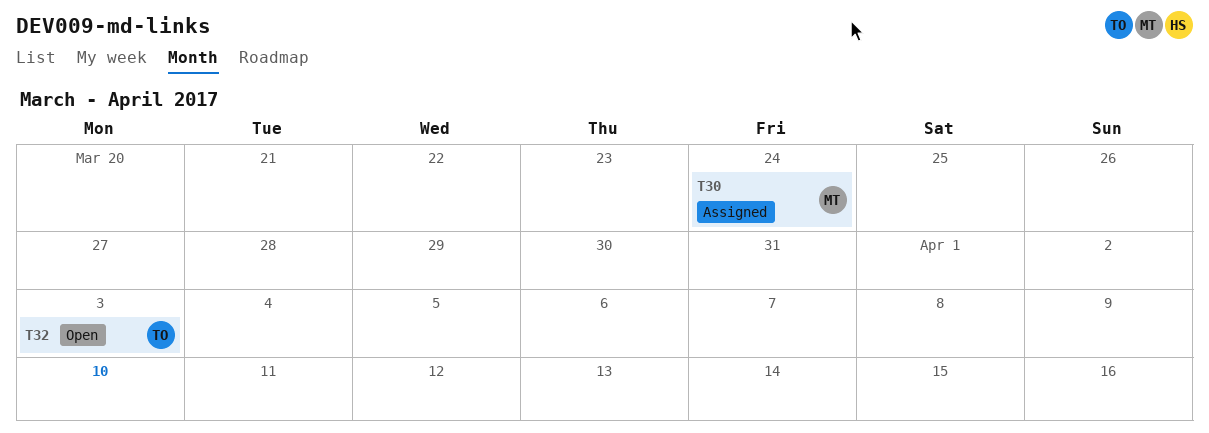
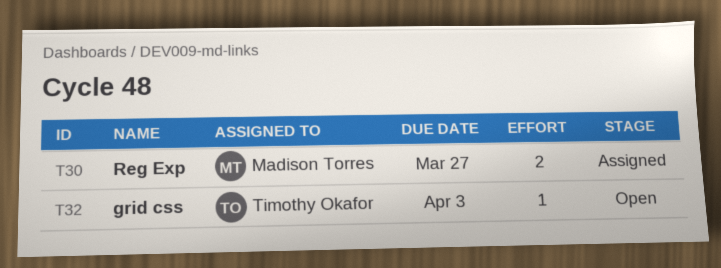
T30, due: Mar 24 -> Mar 27

